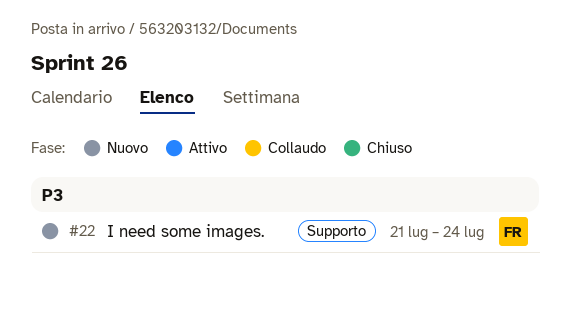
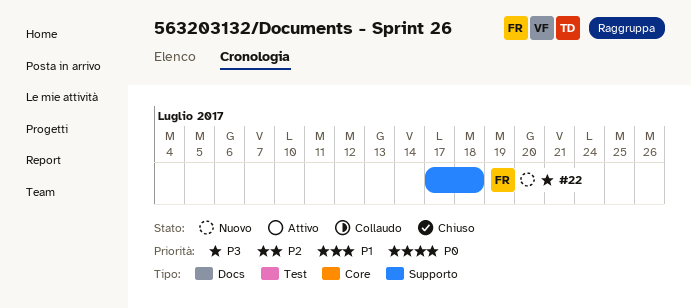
#22, start: Jul 21 -> Jul 17
#22, due: Jul 24 -> Jul 18

